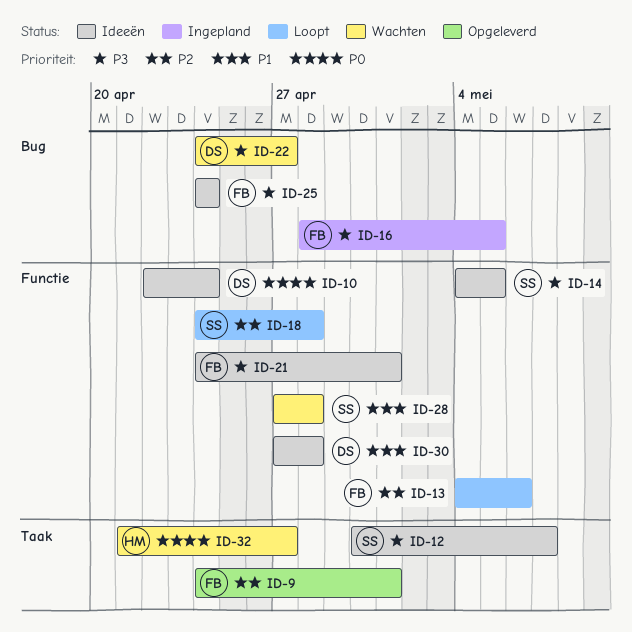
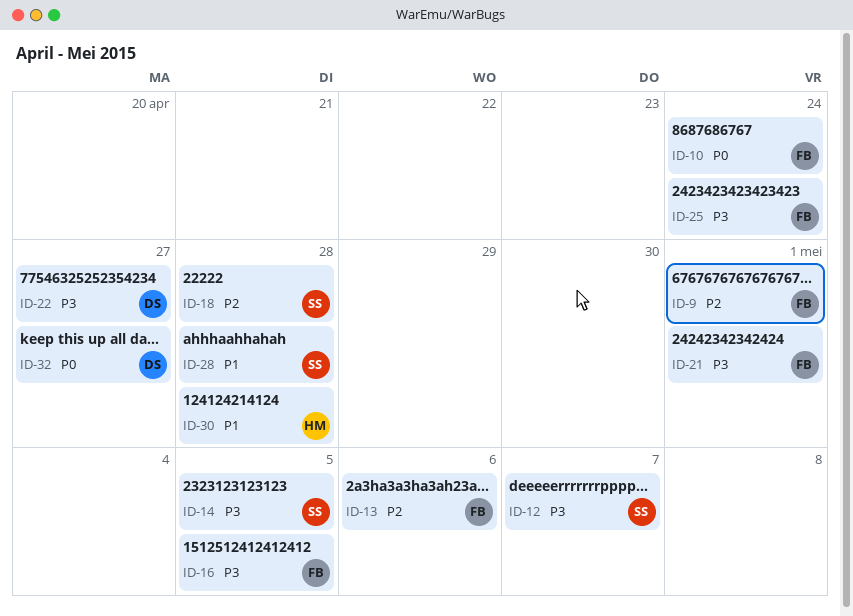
ID-10, owner: DS -> FB
ID-30, owner: DS -> HM
ID-32, owner: HM -> DS

